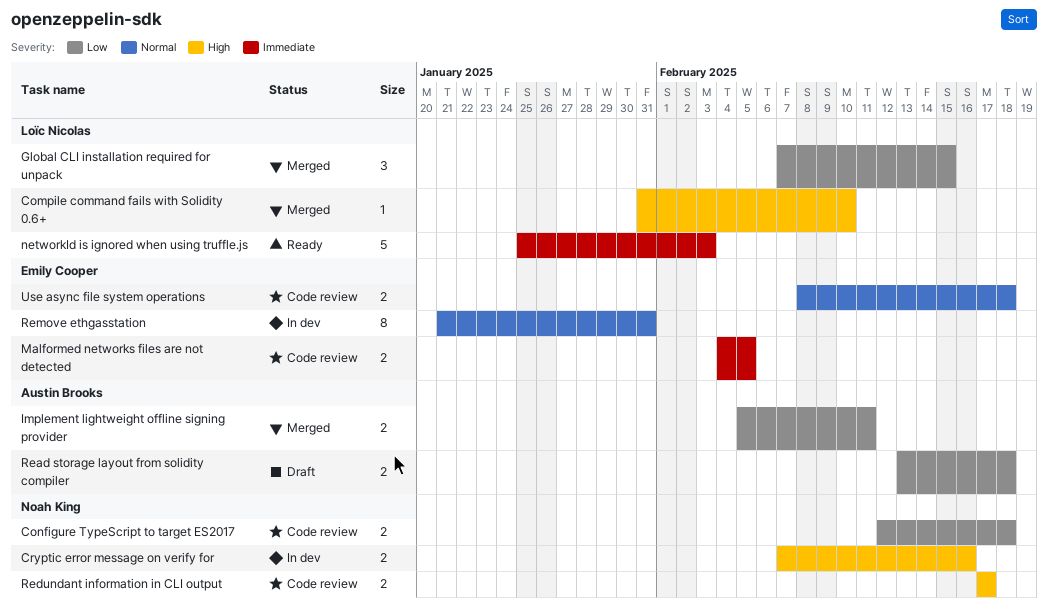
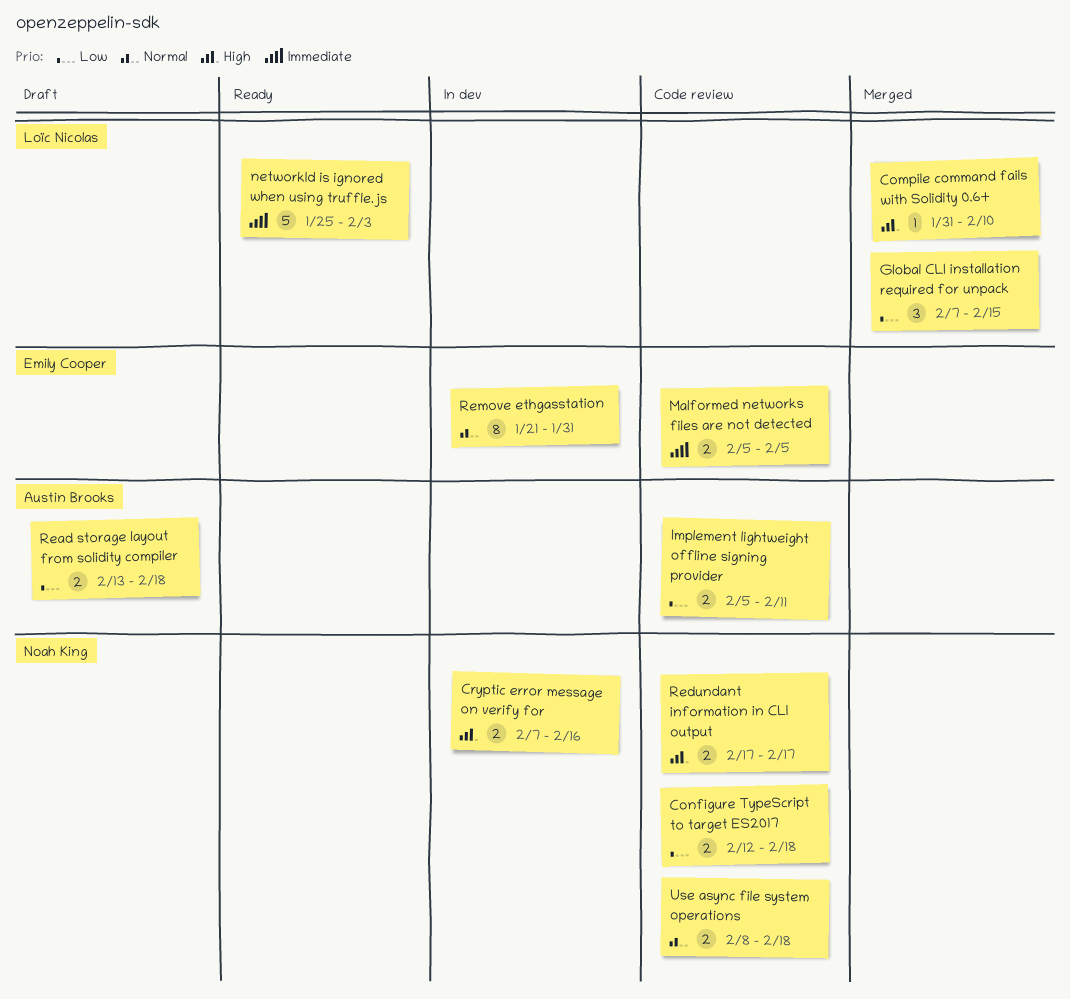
Implement lightweight offline signing provider, status: Merged -> Code review
Malformed networks files are not detected, start: Feb 4 -> Feb 5
Use async file system operations, owner: Emily Cooper -> Noah King

